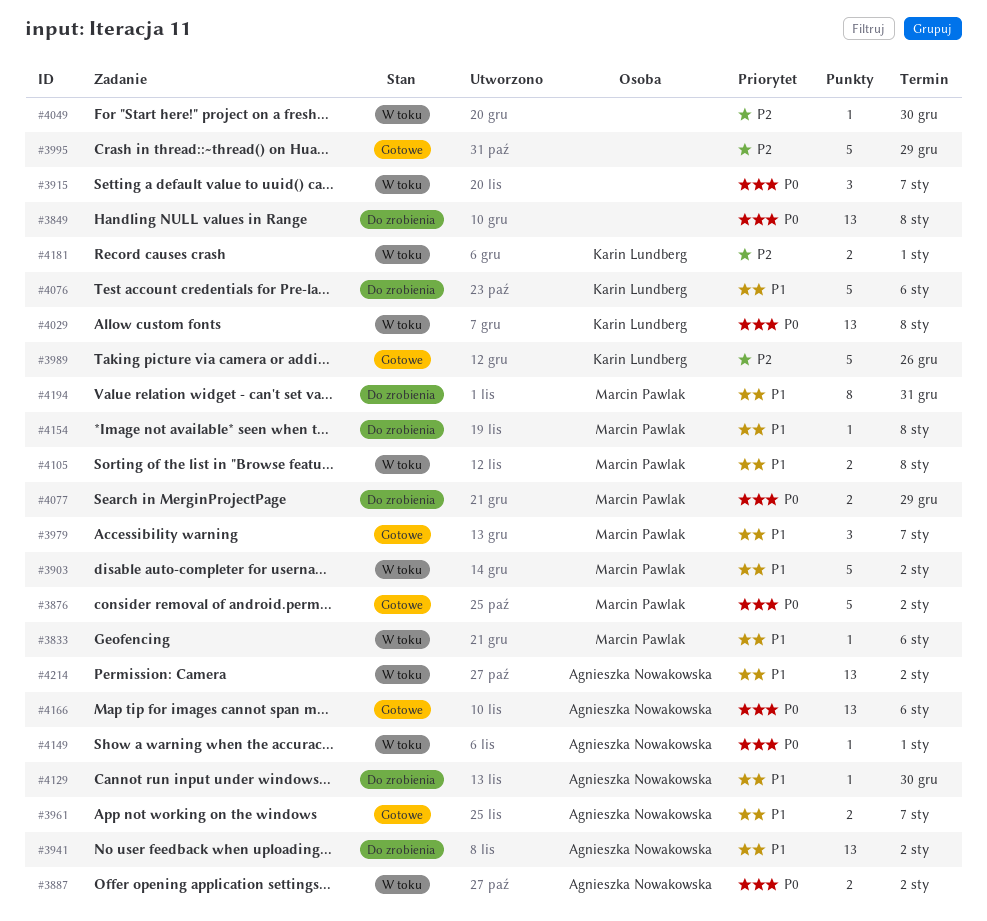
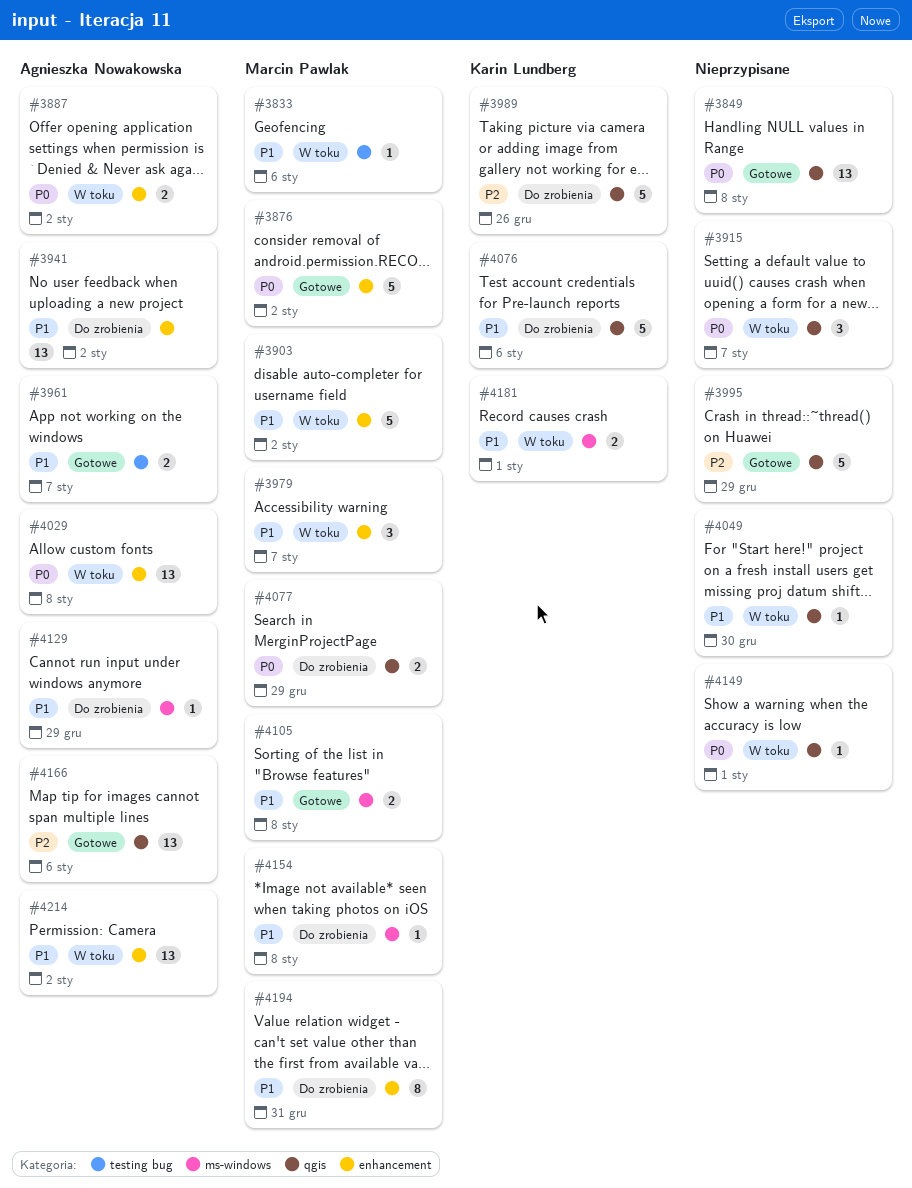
#3849, status: Do zrobienia -> Gotowe
#3979, status: Gotowe -> W toku
#3989, status: Gotowe -> Do zrobienia
#4029, owner: Karin Lundberg -> Agnieszka Nowakowska
#4049, priority: P2 -> P1
#4105, status: W toku -> Gotowe
#4129, due: Dec 30 -> Dec 29
#4149, owner: Agnieszka Nowakowska -> none
#4166, priority: P0 -> P2
#4181, priority: P2 -> P1

